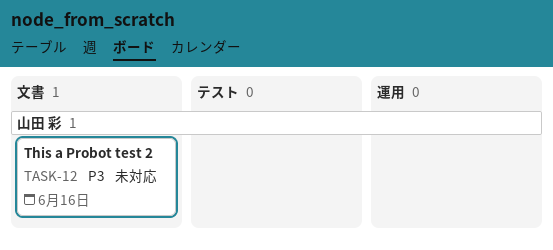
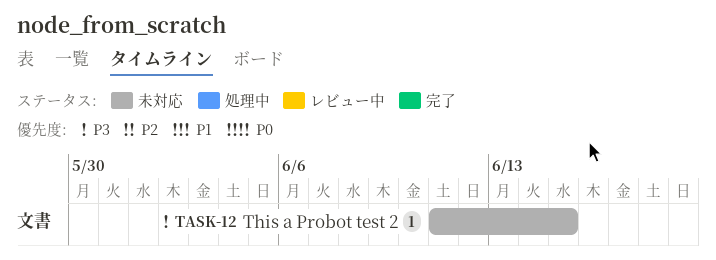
TASK-12, due: Jun 16 -> Jun 15

